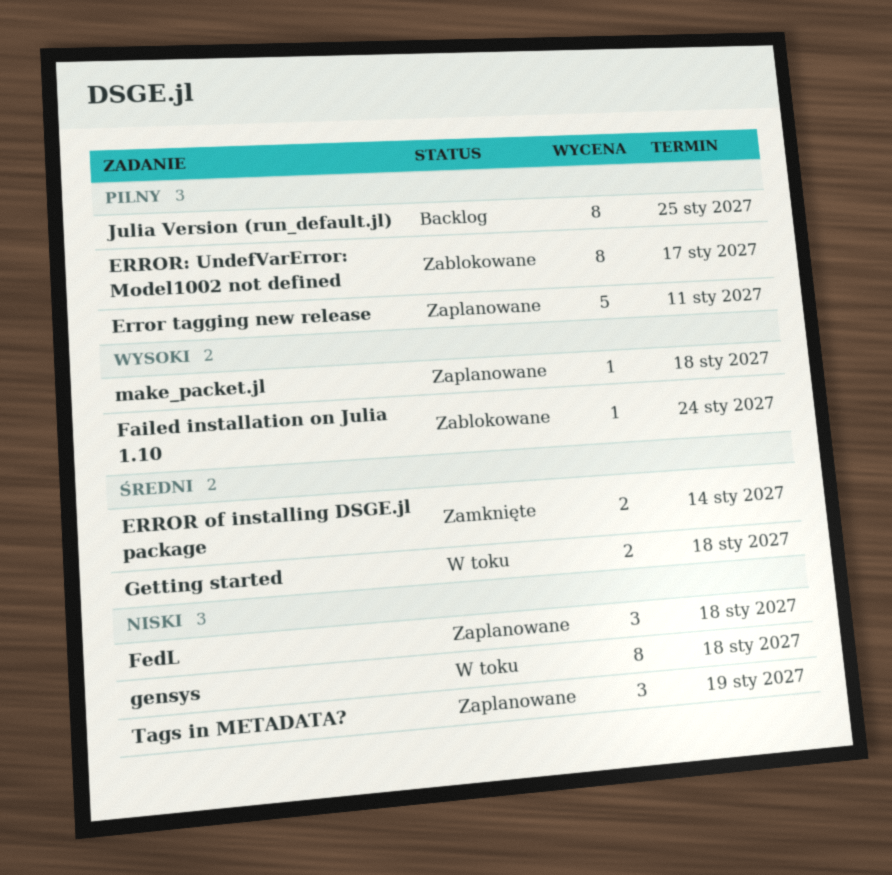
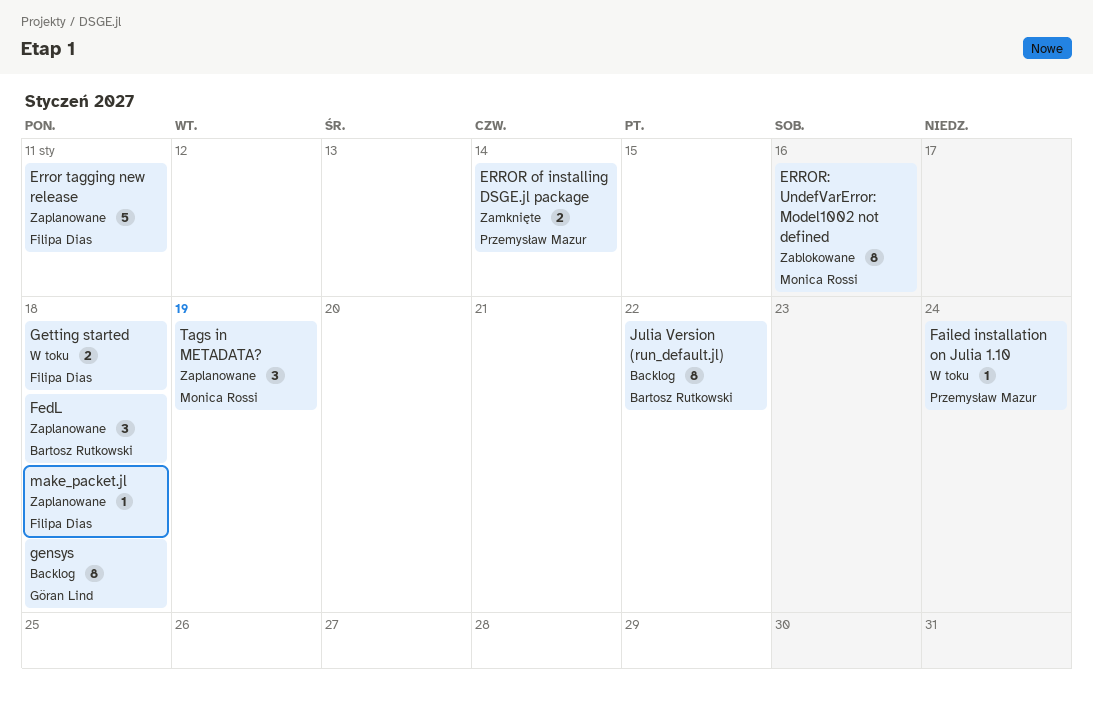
ERROR: UndefVarError: Model1002 not defined, due: Jan 17 -> Jan 16
Failed installation on Julia 1.10, status: Zablokowane -> W toku
gensys, status: W toku -> Backlog
Julia Version (run_default.jl), due: Jan 25 -> Jan 22

